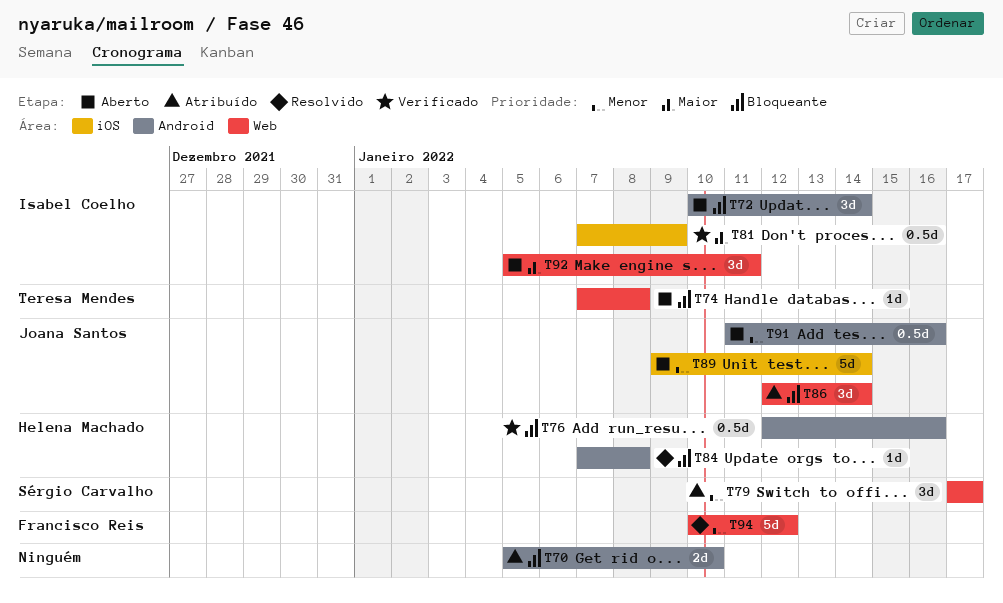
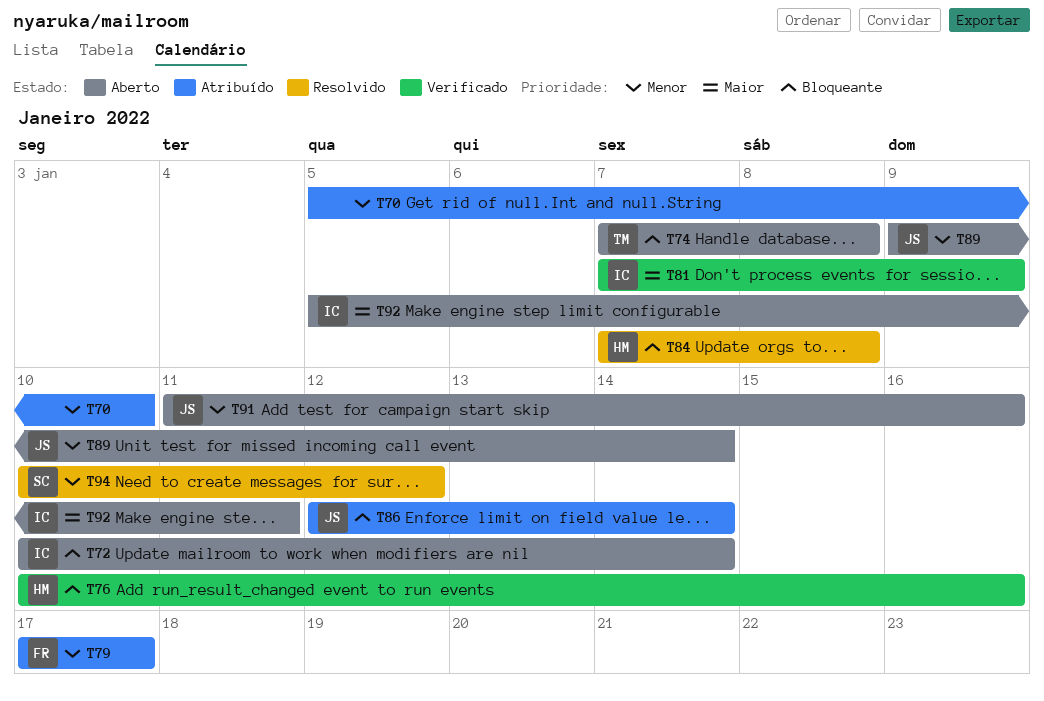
T70, priority: Bloqueante -> Menor
T76, start: Jan 12 -> Jan 10
T79, owner: Sérgio Carvalho -> Francisco Reis
T94, owner: Francisco Reis -> Sérgio Carvalho

